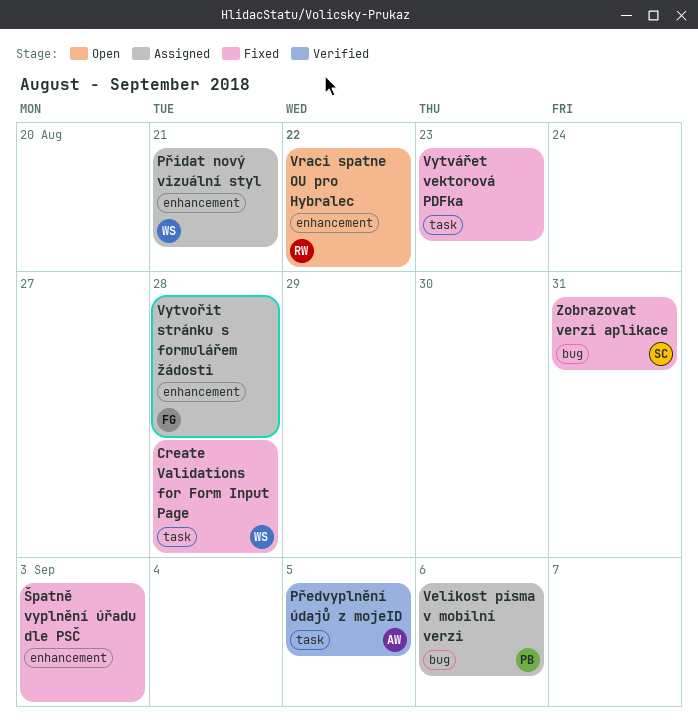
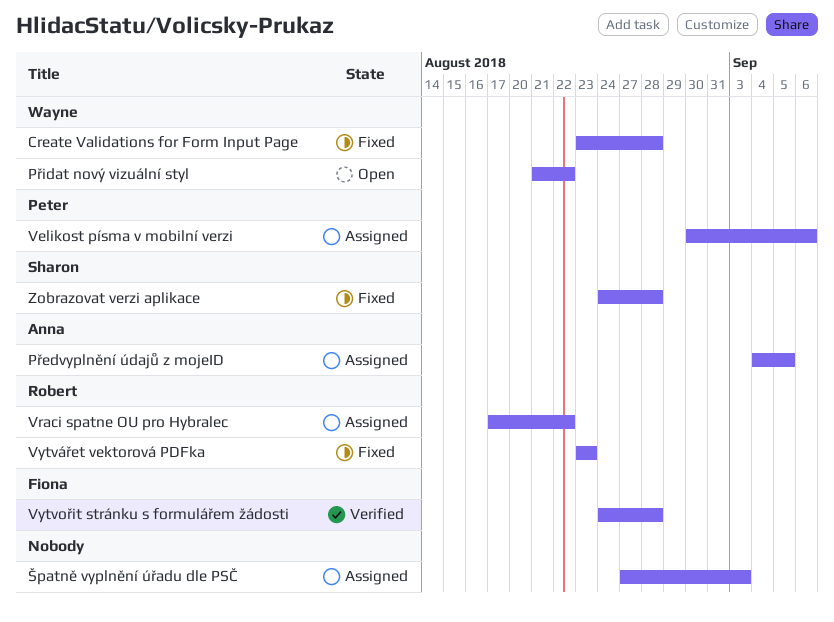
Předvyplnění údajů z mojeID, status: Verified -> Assigned
Přidat nový vizuální styl, status: Assigned -> Open
Přidat nový vizuální styl, due: Aug 21 -> Aug 22
Vraci spatne OU pro Hybralec, status: Open -> Assigned
Vytvořit stránku s formulářem žádosti, status: Assigned -> Verified
Vytvářet vektorová PDFka, owner: none -> Robert
Zobrazovat verzi aplikace, due: Aug 31 -> Aug 28
Špatně vyplnění úřadu dle PSČ, status: Fixed -> Assigned

